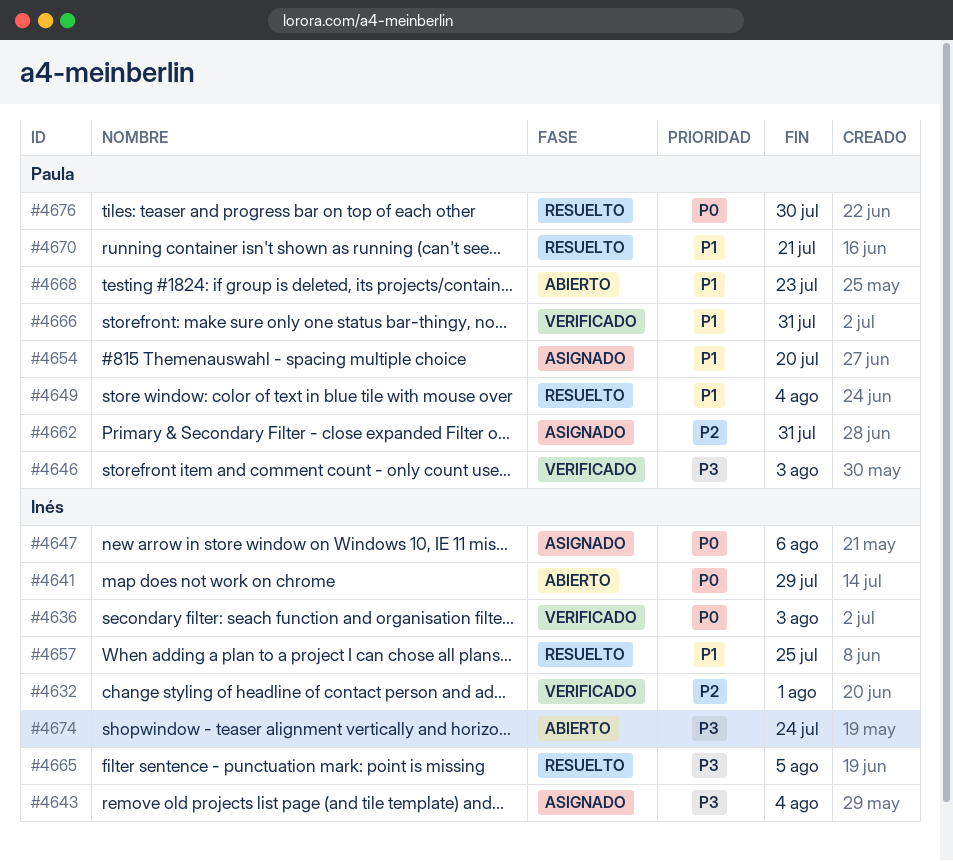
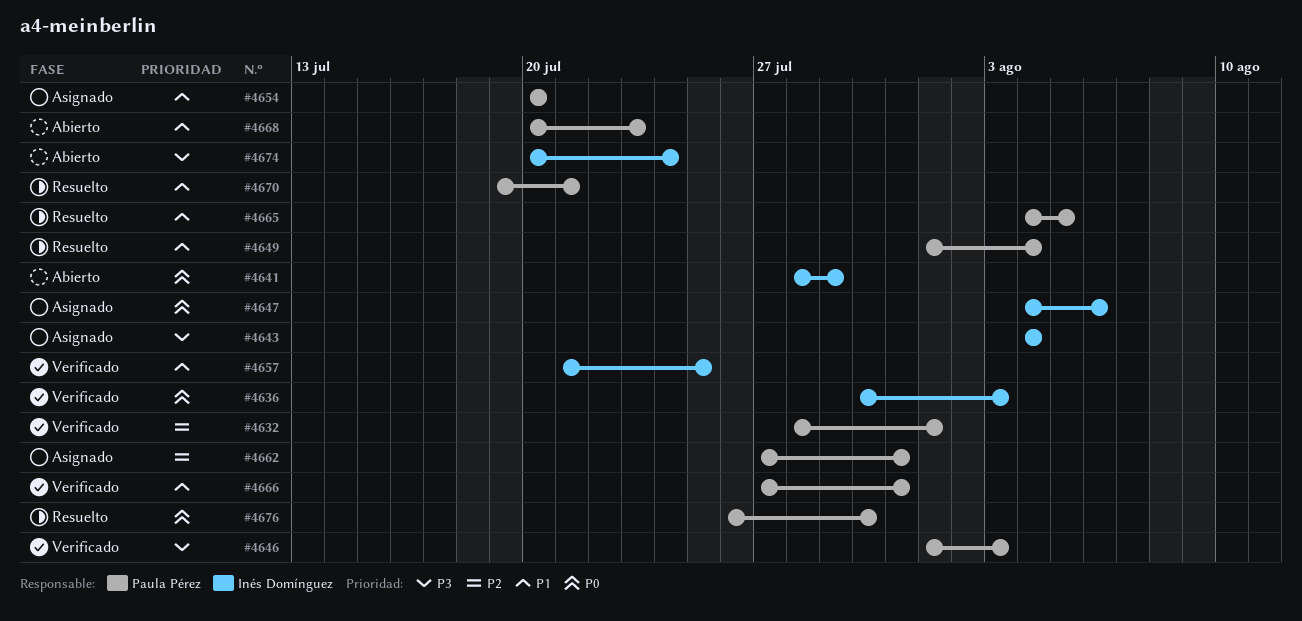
#4632, owner: Inés Domínguez -> Paula Pérez
#4657, status: Resuelto -> Verificado
#4665, owner: Inés Domínguez -> Paula Pérez
#4665, priority: P3 -> P1

